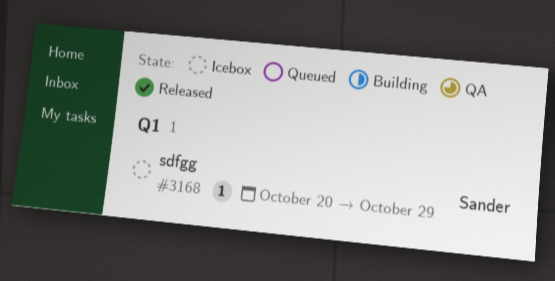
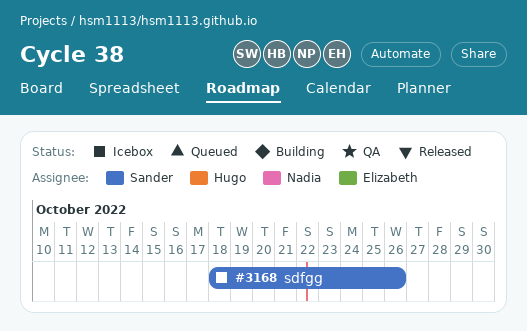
#3168, start: Oct 20 -> Oct 18
#3168, due: Oct 29 -> Oct 26

